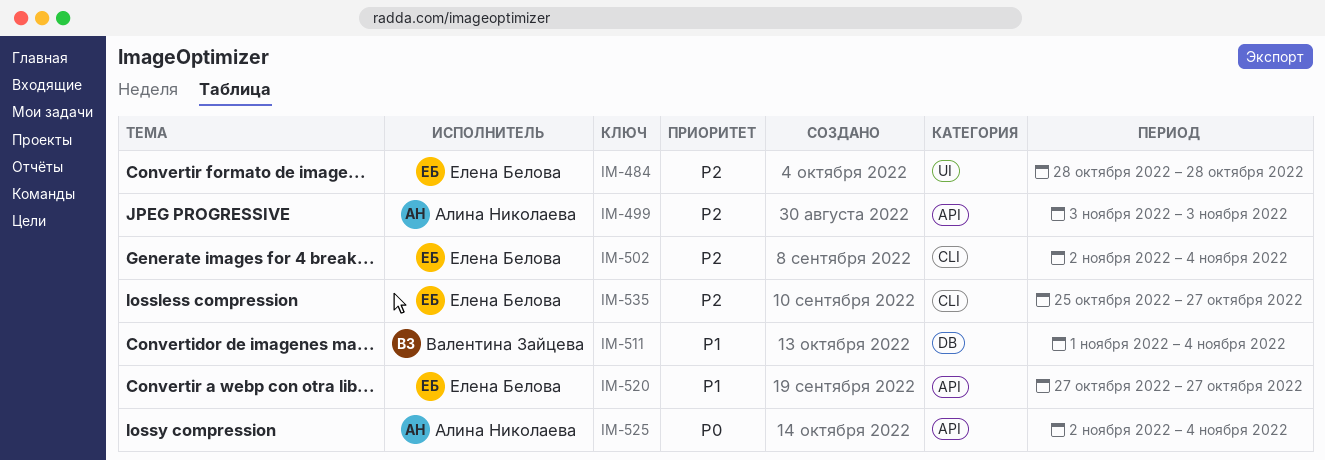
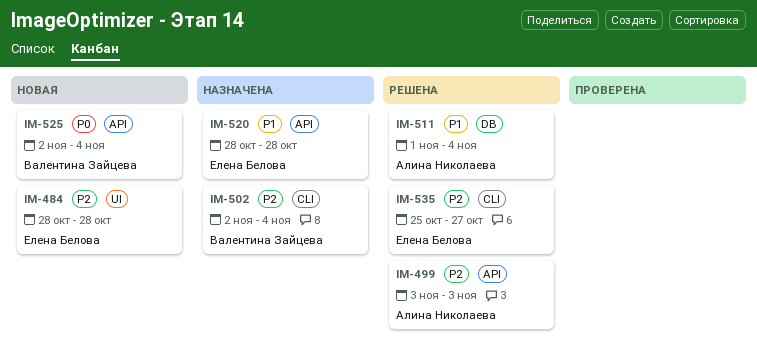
IM-502, owner: Елена Белова -> Валентина Зайцева
IM-511, owner: Валентина Зайцева -> Алина Николаева
IM-520, start: Oct 27 -> Oct 28
IM-520, due: Oct 27 -> Oct 28
IM-525, owner: Алина Николаева -> Валентина Зайцева

